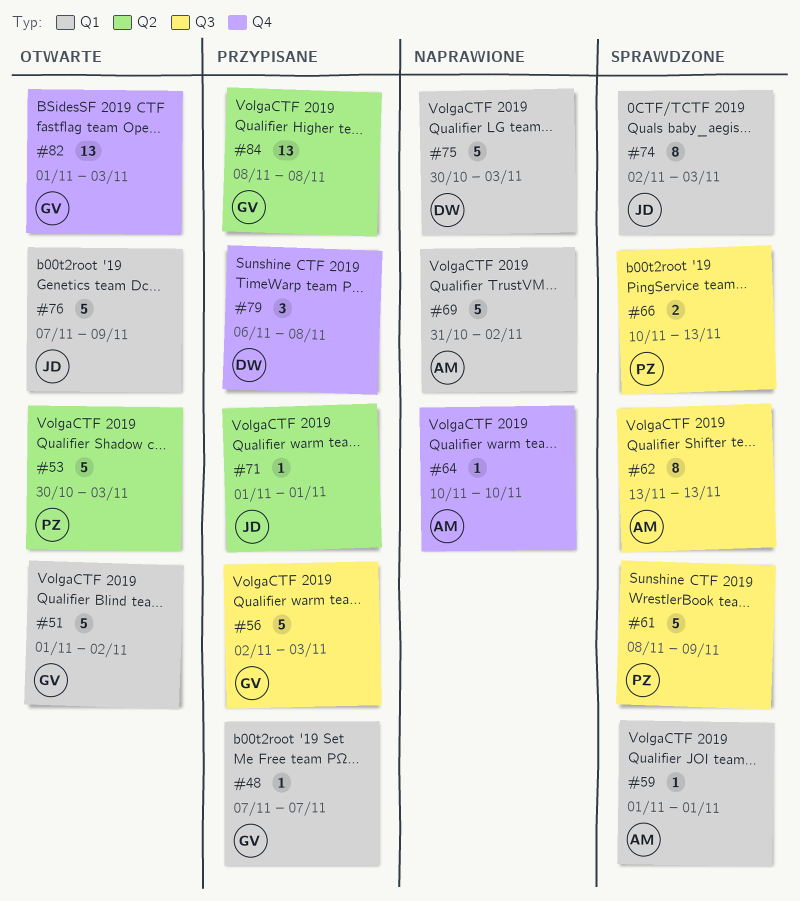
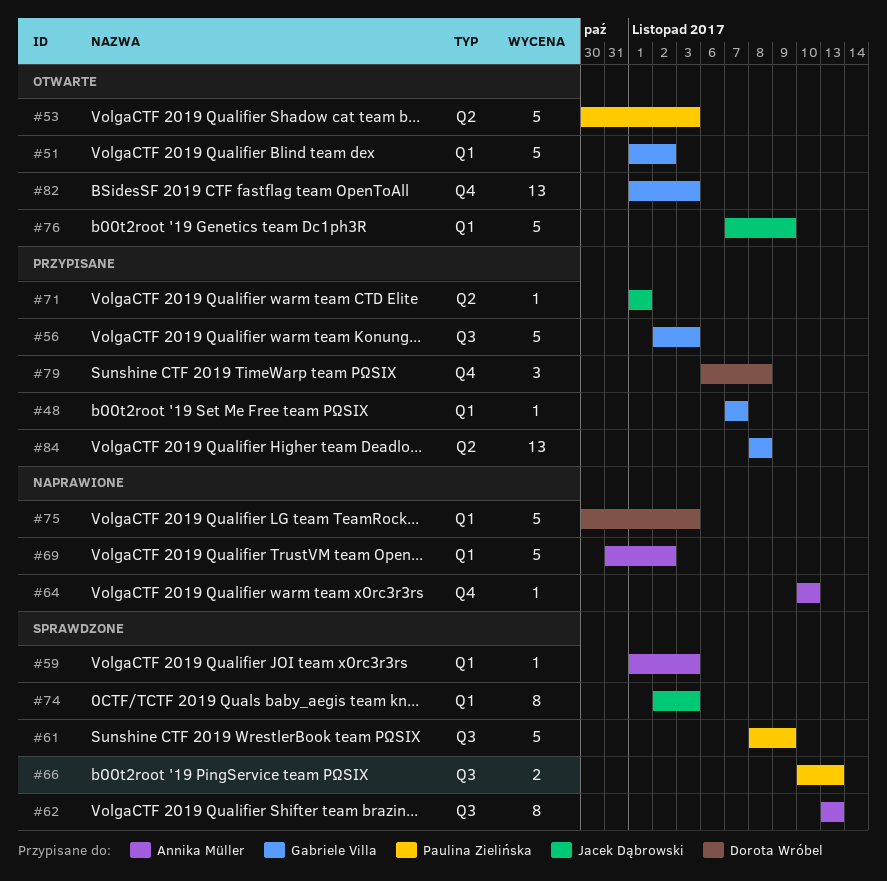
#59, due: Nov 1 -> Nov 3

